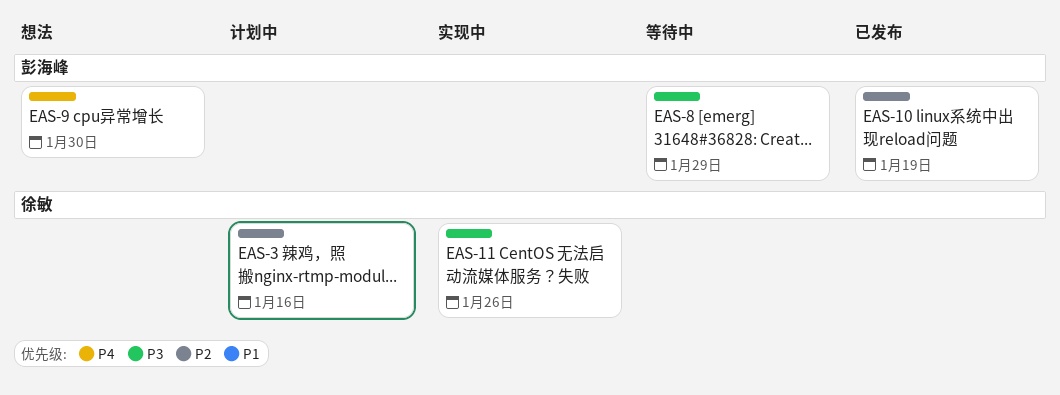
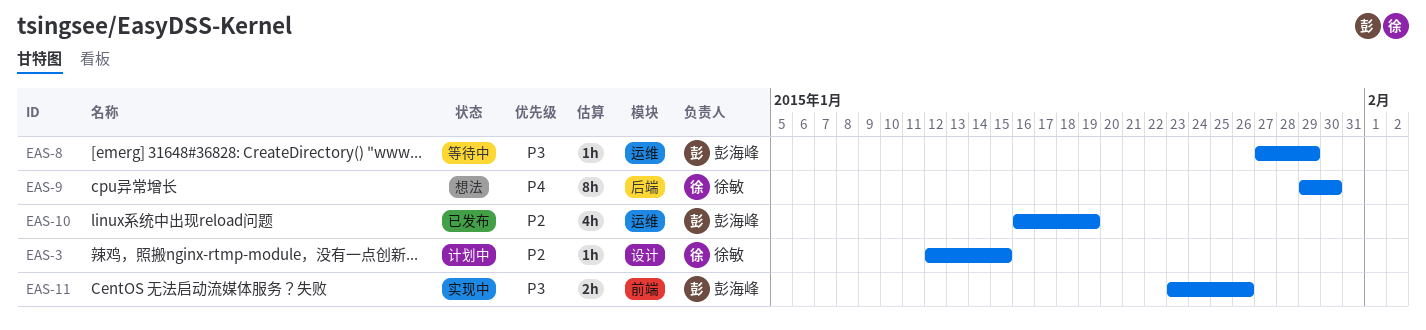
EAS-3, due: Jan 16 -> Jan 15
EAS-9, owner: 彭海峰 -> 徐敏
EAS-11, owner: 徐敏 -> 彭海峰

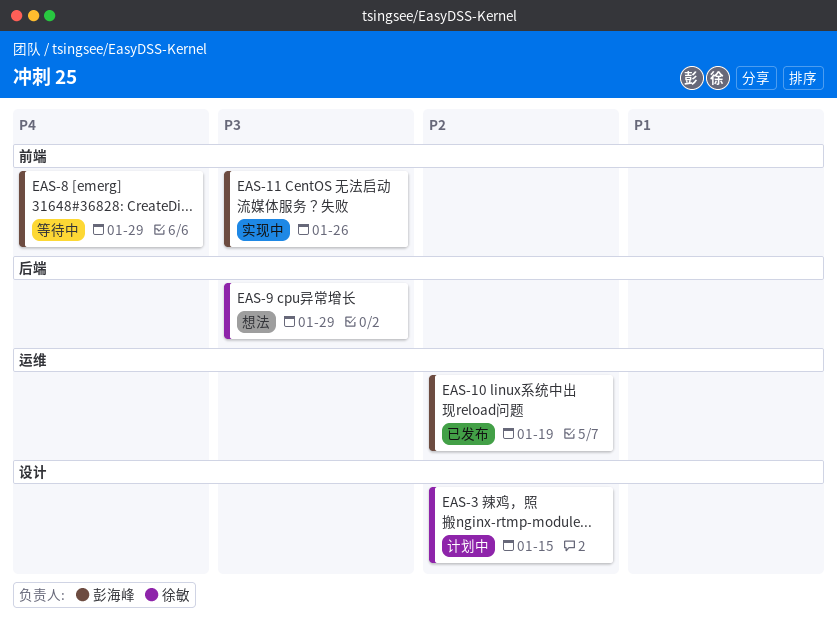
EAS-8, priority: P3 -> P4
EAS-8, label: 运维 -> 前端
EAS-9, priority: P4 -> P3
EAS-9, due: Jan 30 -> Jan 29

